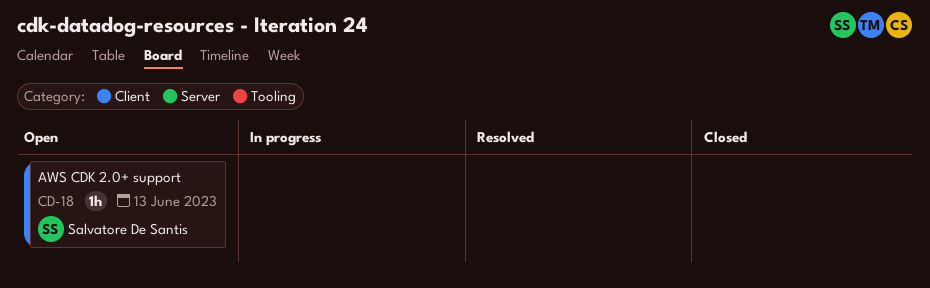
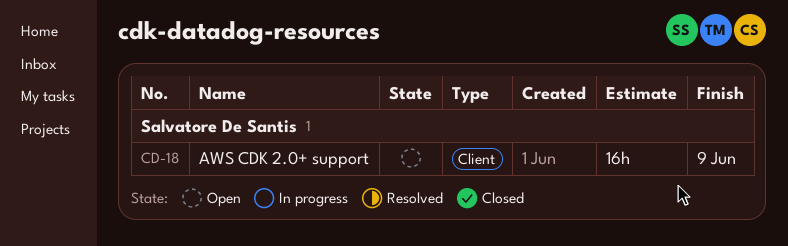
CD-18, estimate: 1h -> 16h
CD-18, due: Jun 13 -> Jun 9

